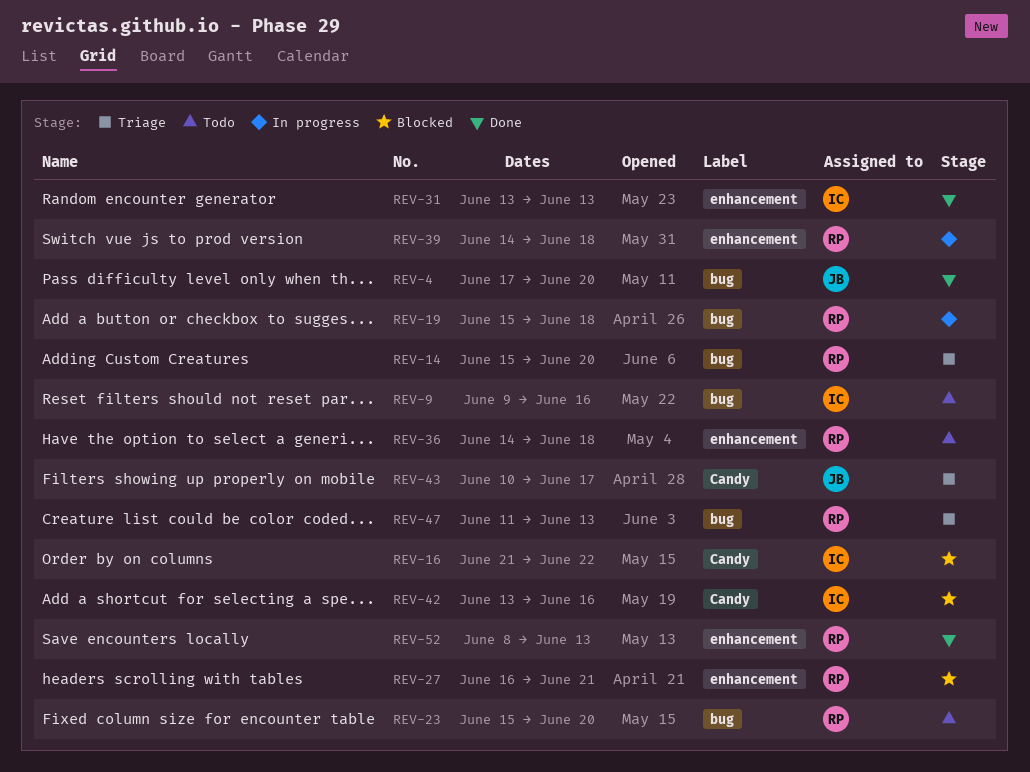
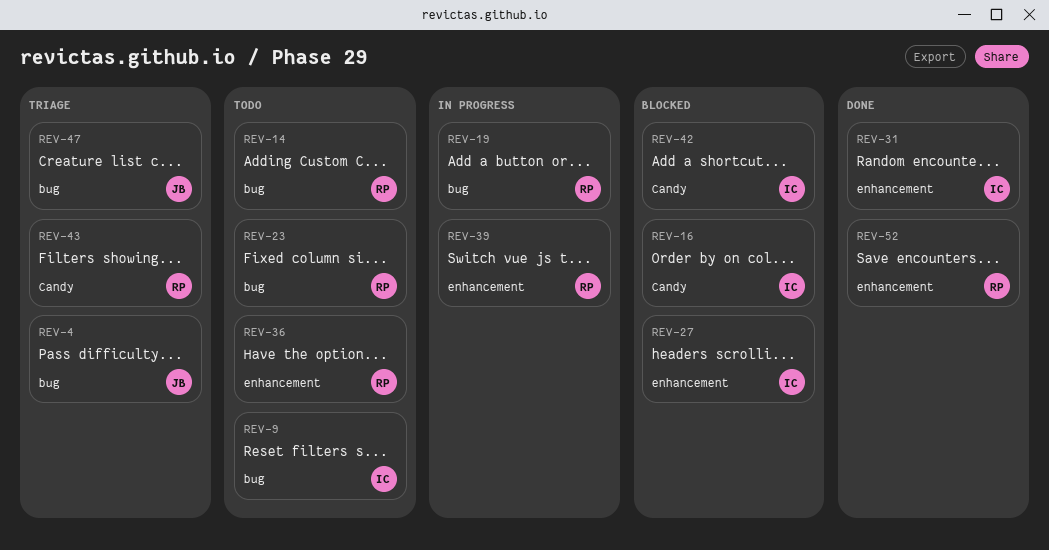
REV-4, status: Done -> Triage
REV-14, status: Triage -> Todo
REV-27, owner: RP -> IC
REV-43, owner: JB -> RP
REV-47, owner: RP -> JB

